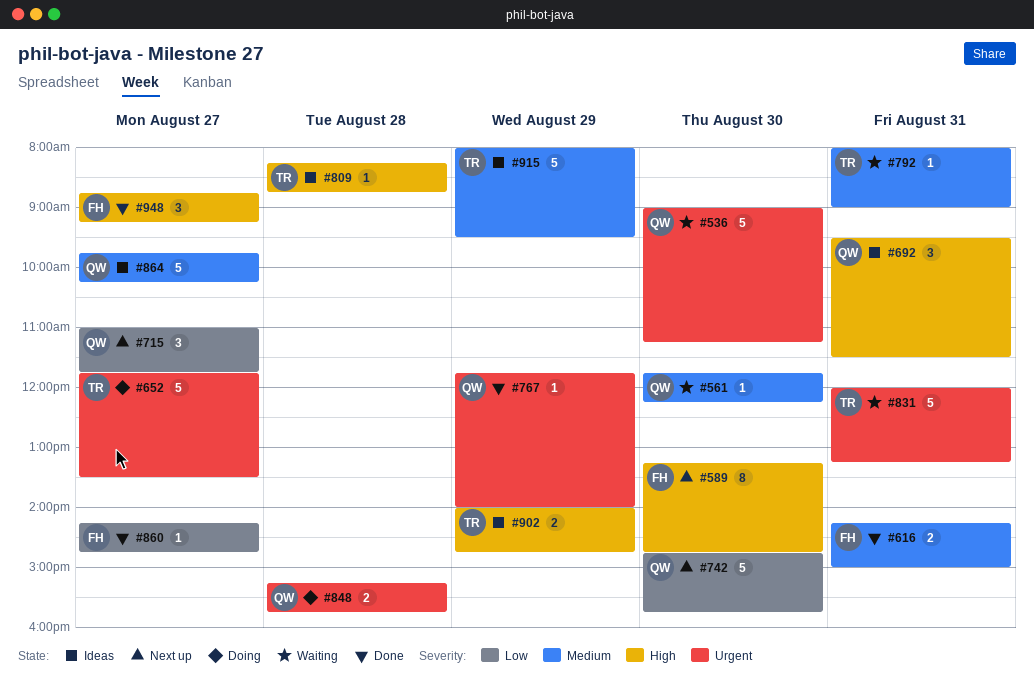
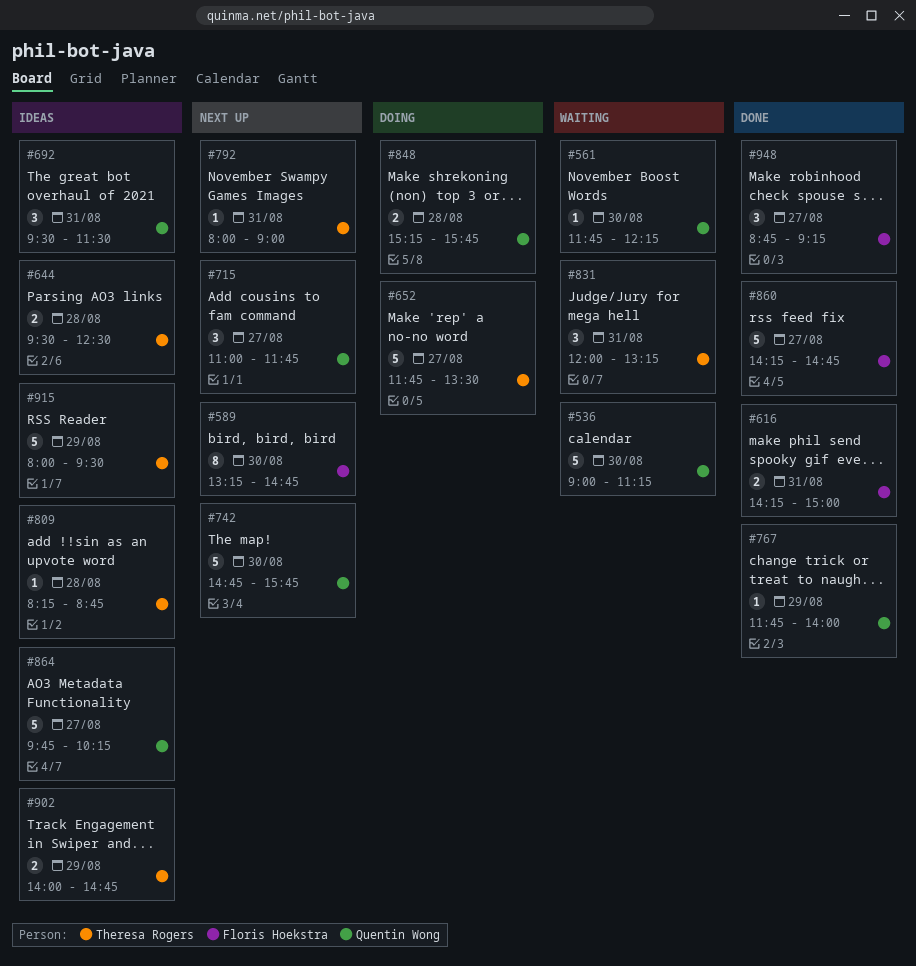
#644: none -> present
#792, status: Waiting -> Next up
#831, estimate: 5 -> 3
#860, estimate: 1 -> 5

